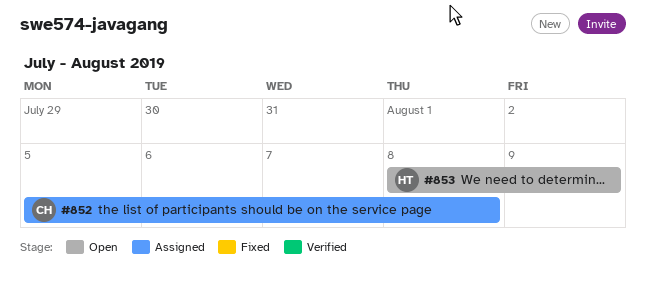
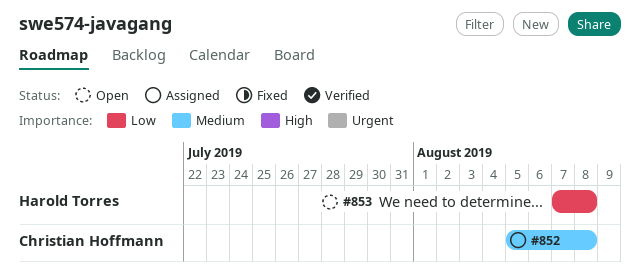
#853, start: Aug 8 -> Aug 7
#853, due: Aug 9 -> Aug 8

